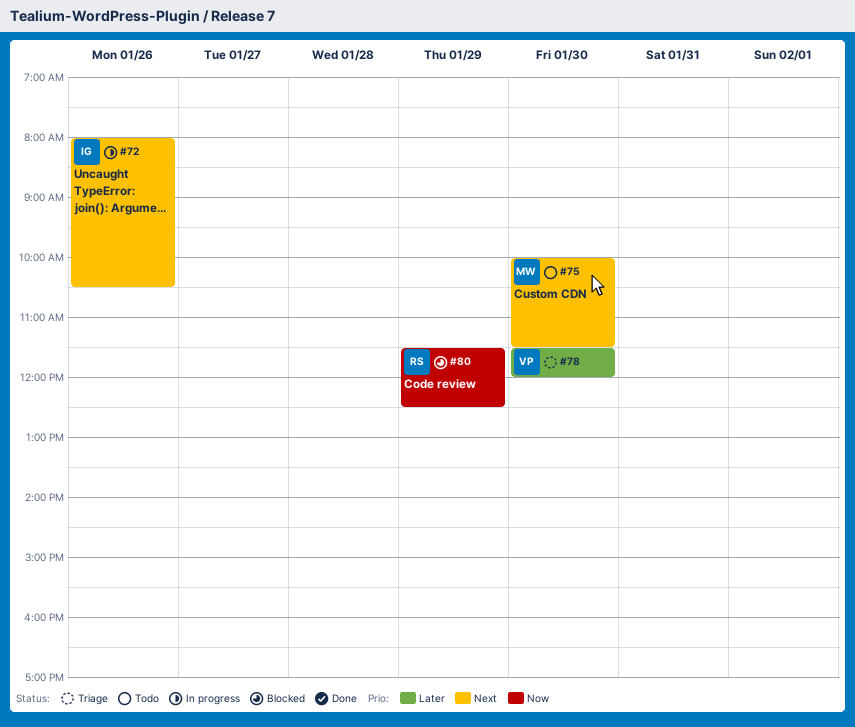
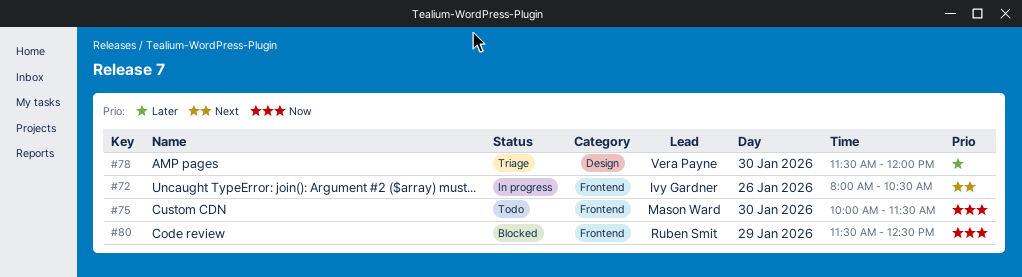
#75, priority: Next -> Now

